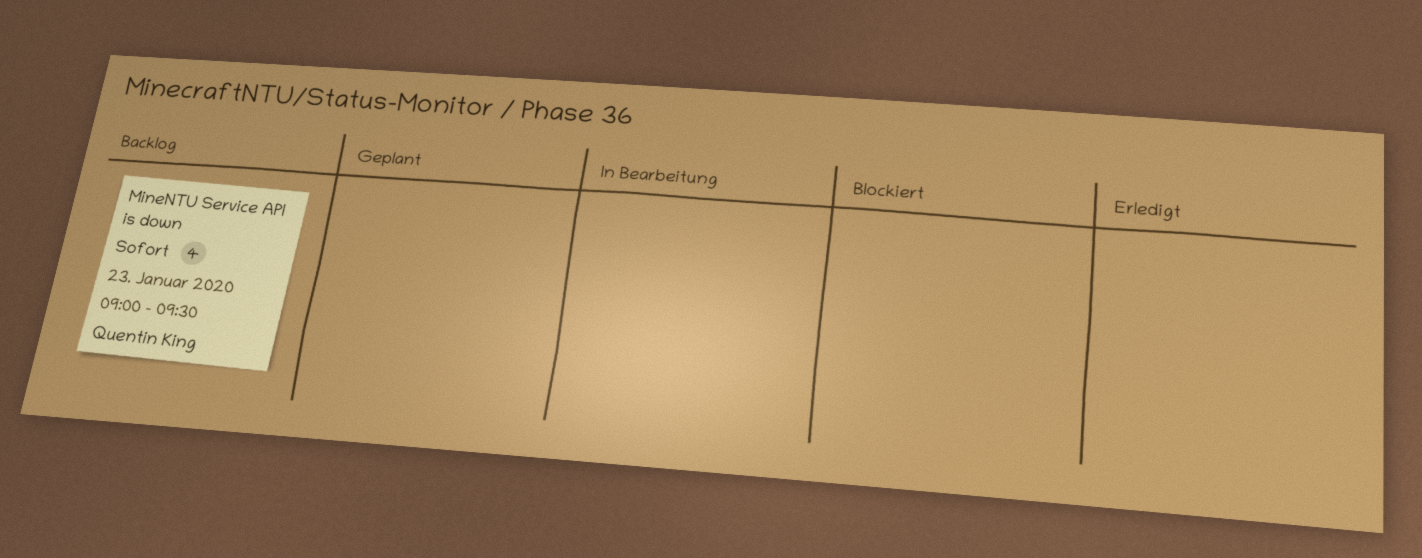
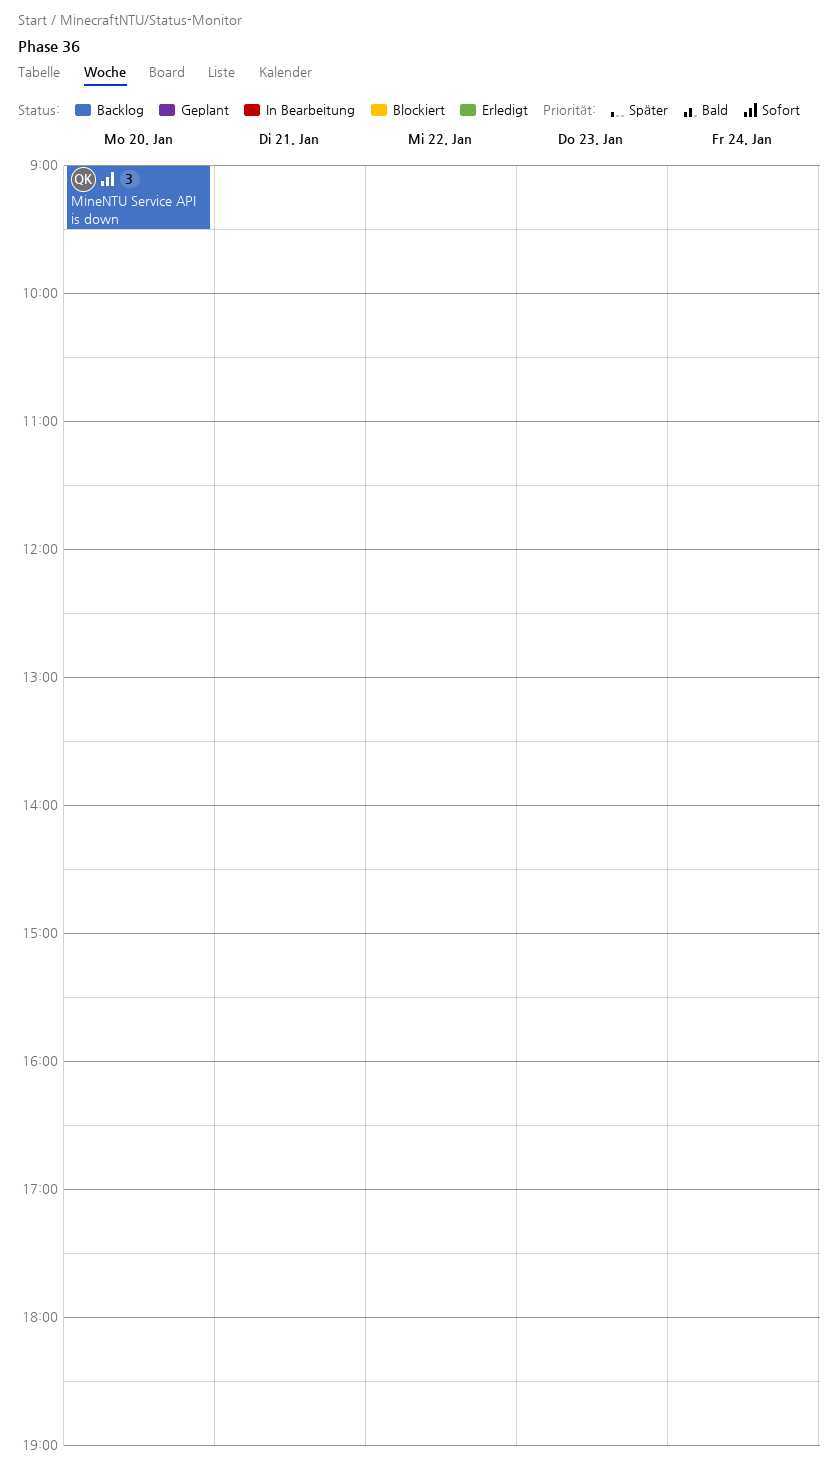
MineNTU Service API is down, estimate: 4 -> 3
MineNTU Service API is down, day: Jan 23 -> Jan 20

